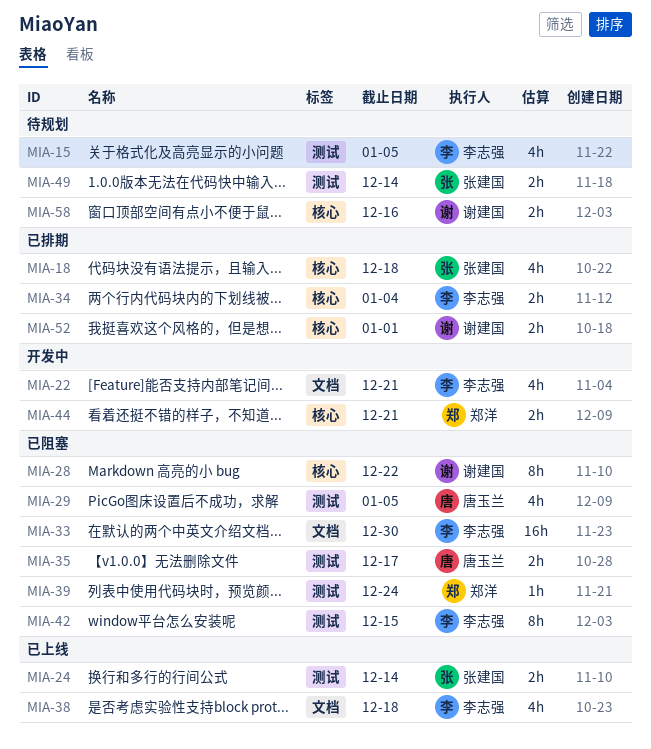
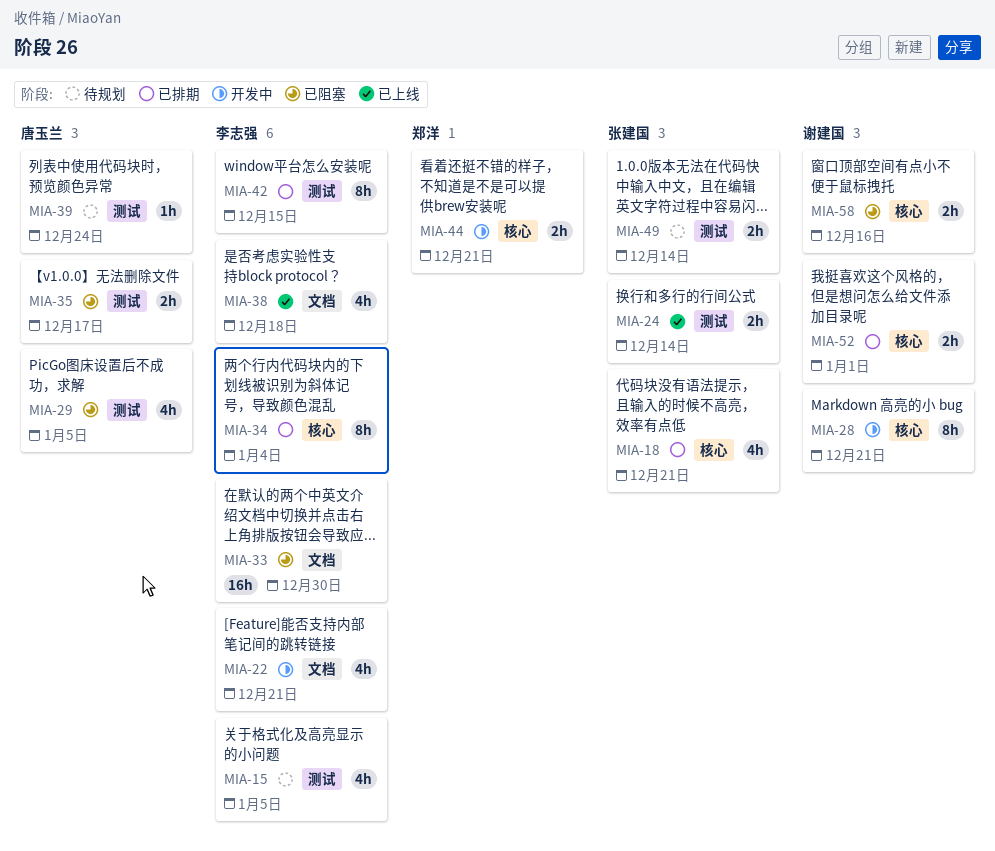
MIA-18, due: Dec 18 -> Dec 21
MIA-28, status: 已阻塞 -> 开发中
MIA-28, due: Dec 22 -> Dec 21
MIA-34, estimate: 2h -> 8h
MIA-39, status: 已阻塞 -> 待规划
MIA-39, owner: 郑洋 -> 唐玉兰
MIA-42, status: 已阻塞 -> 已排期
MIA-58, status: 待规划 -> 已阻塞

